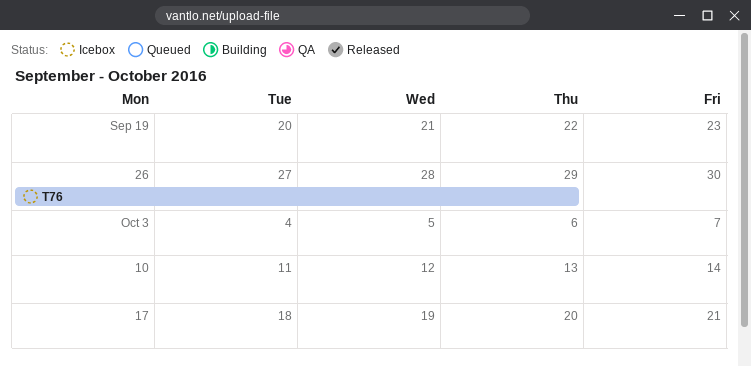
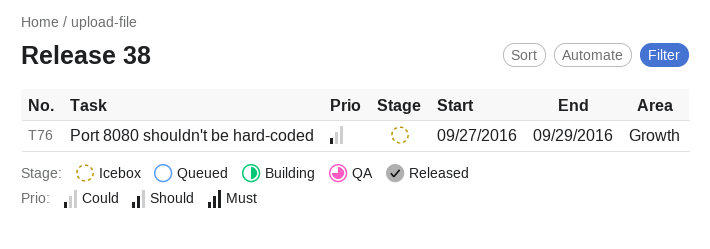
T76, start: Sep 26 -> Sep 27

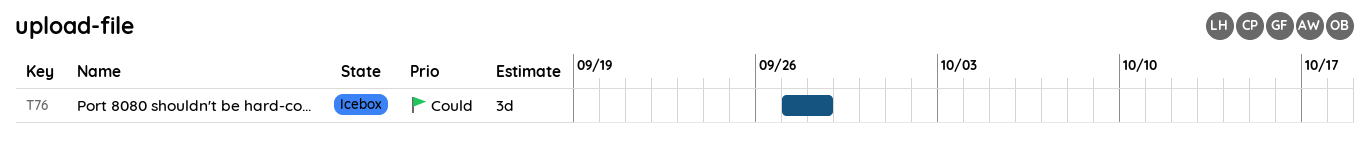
T76, due: Sep 29 -> Sep 28

